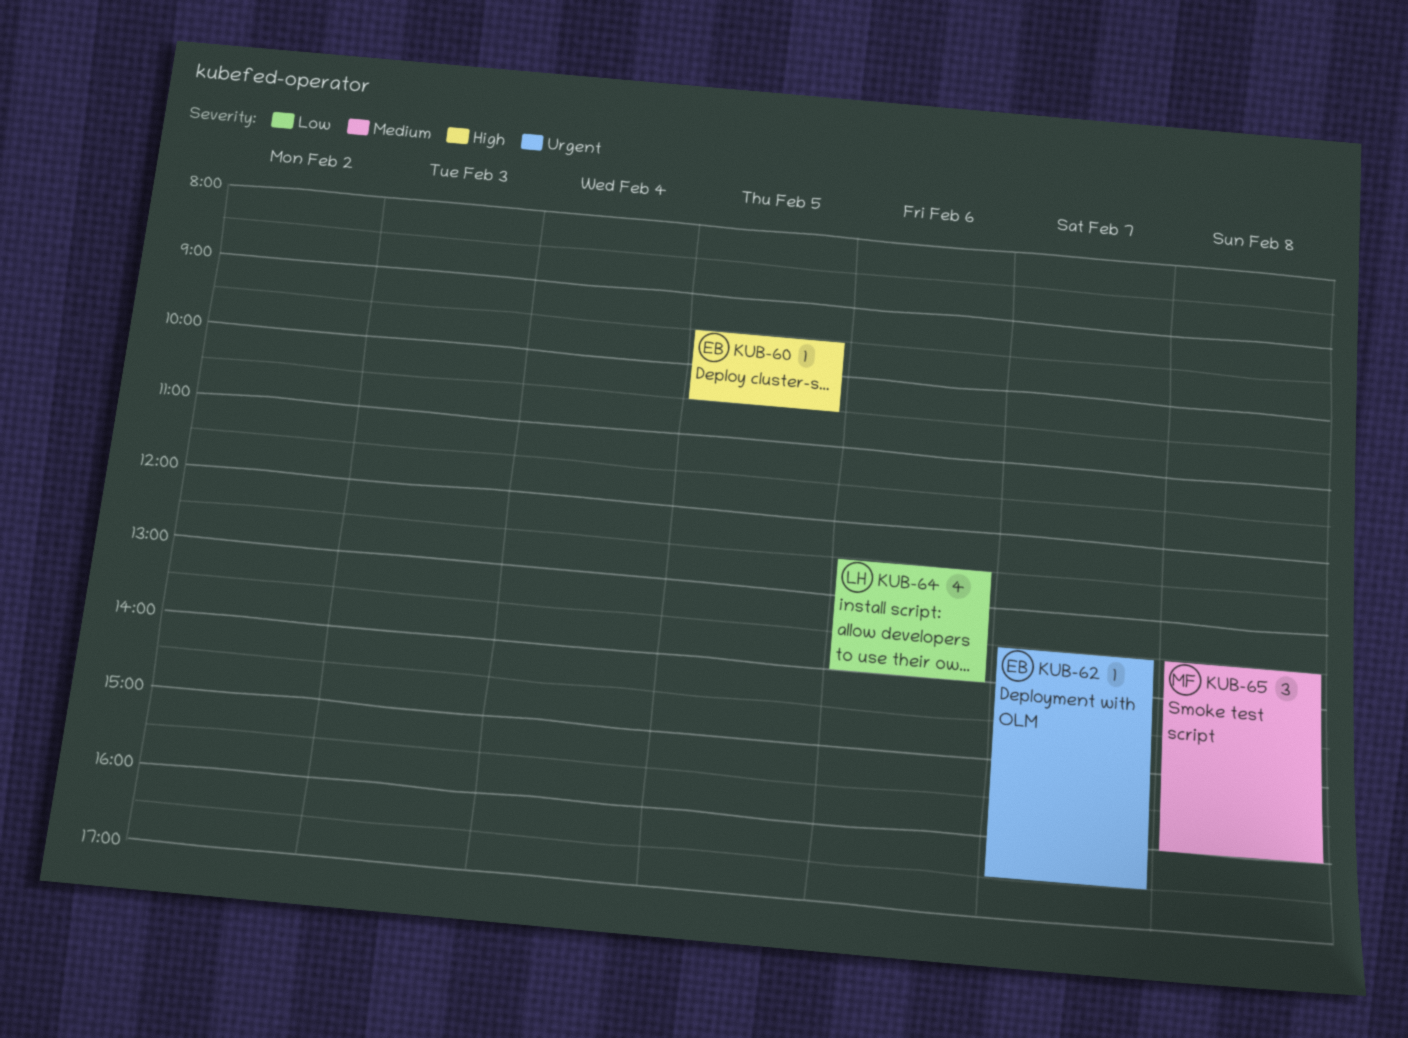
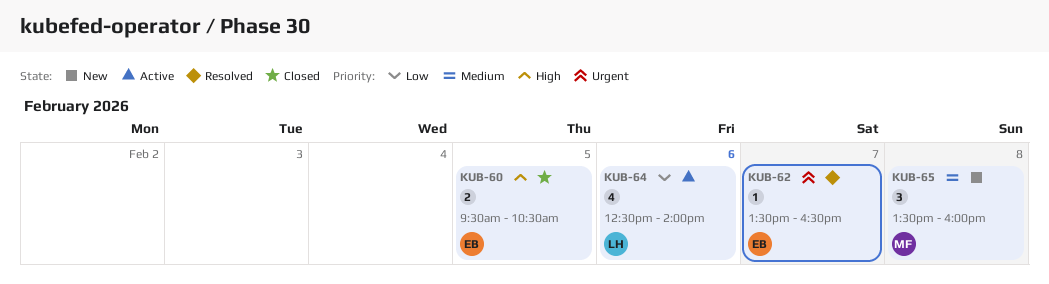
KUB-60, estimate: 1 -> 2

